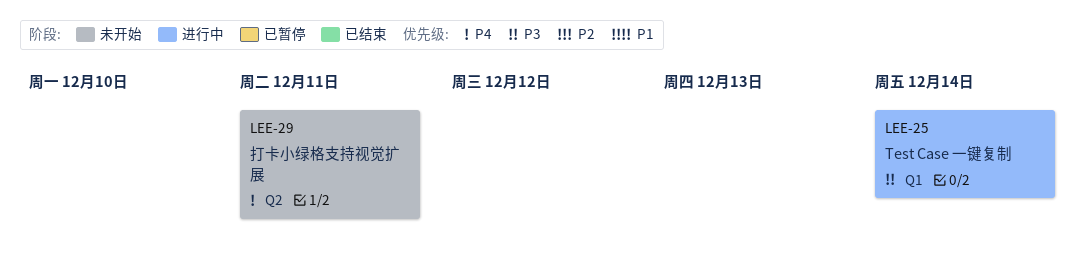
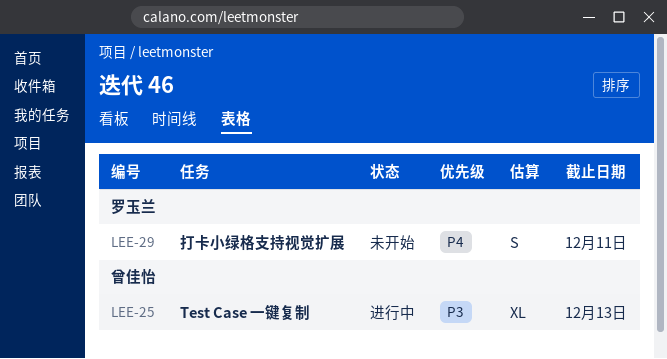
LEE-25, due: Dec 14 -> Dec 13

